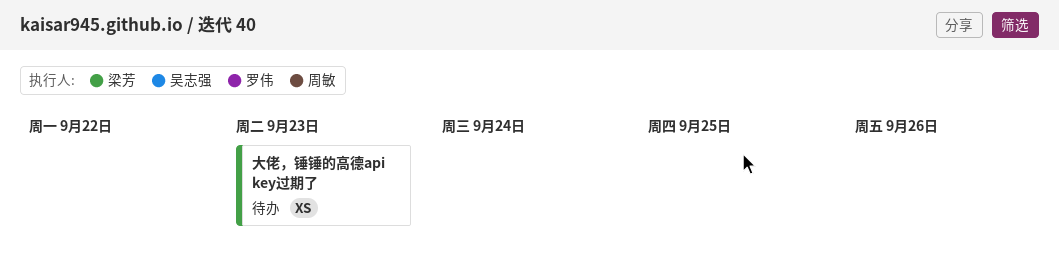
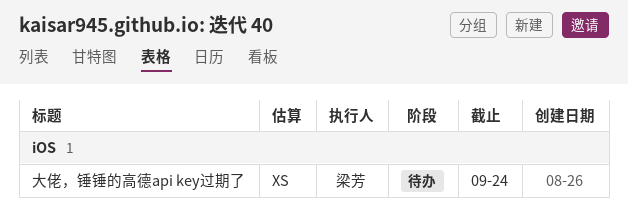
大佬，锤锤的高德api key过期了, due: Sep 23 -> Sep 24

